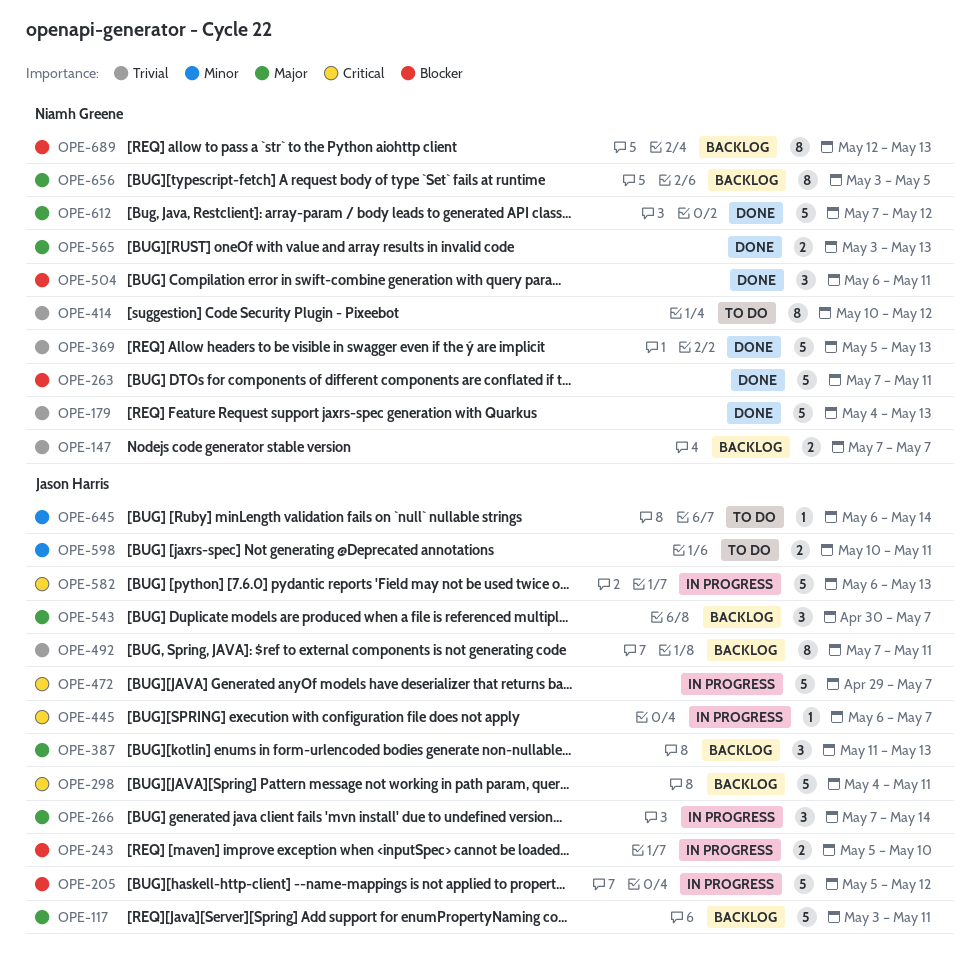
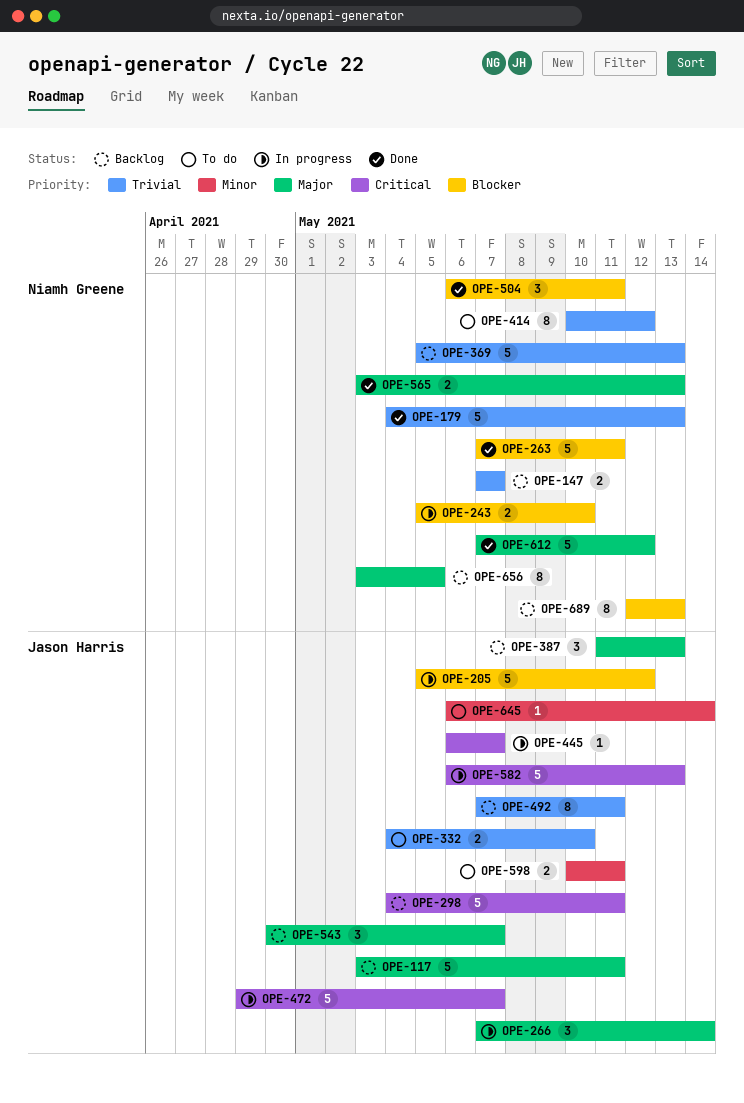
OPE-243, owner: Jason Harris -> Niamh Greene
OPE-332: none -> present
OPE-369, status: Done -> Backlog

